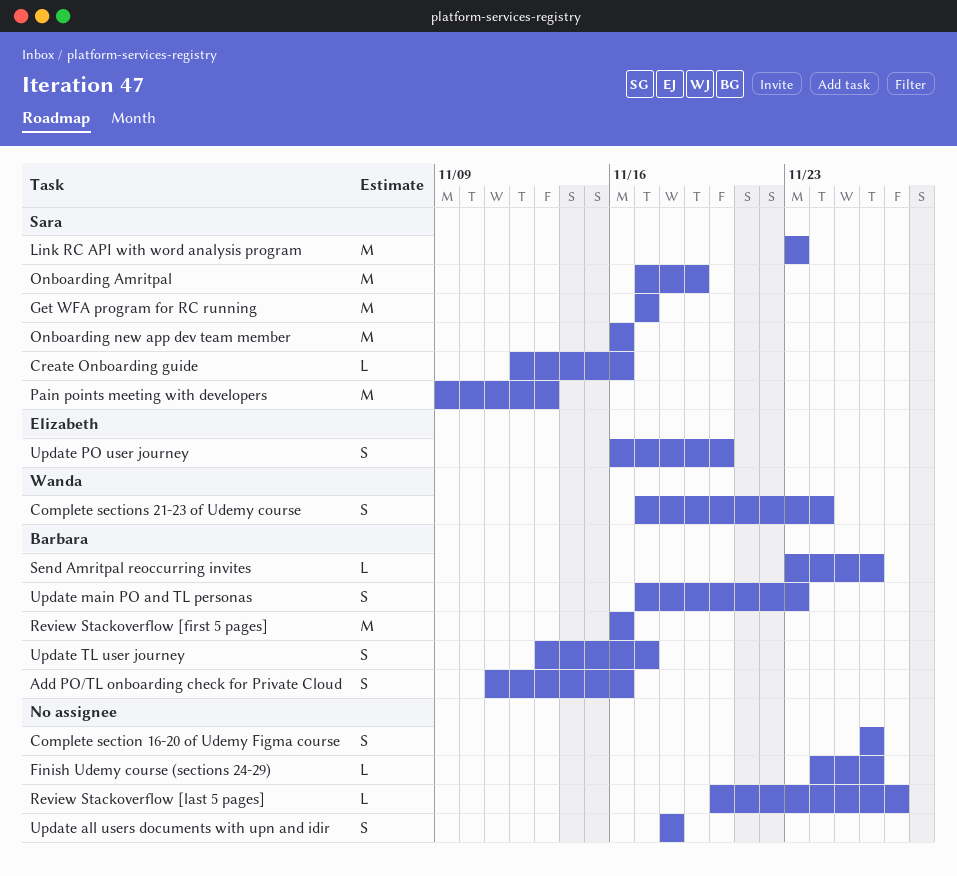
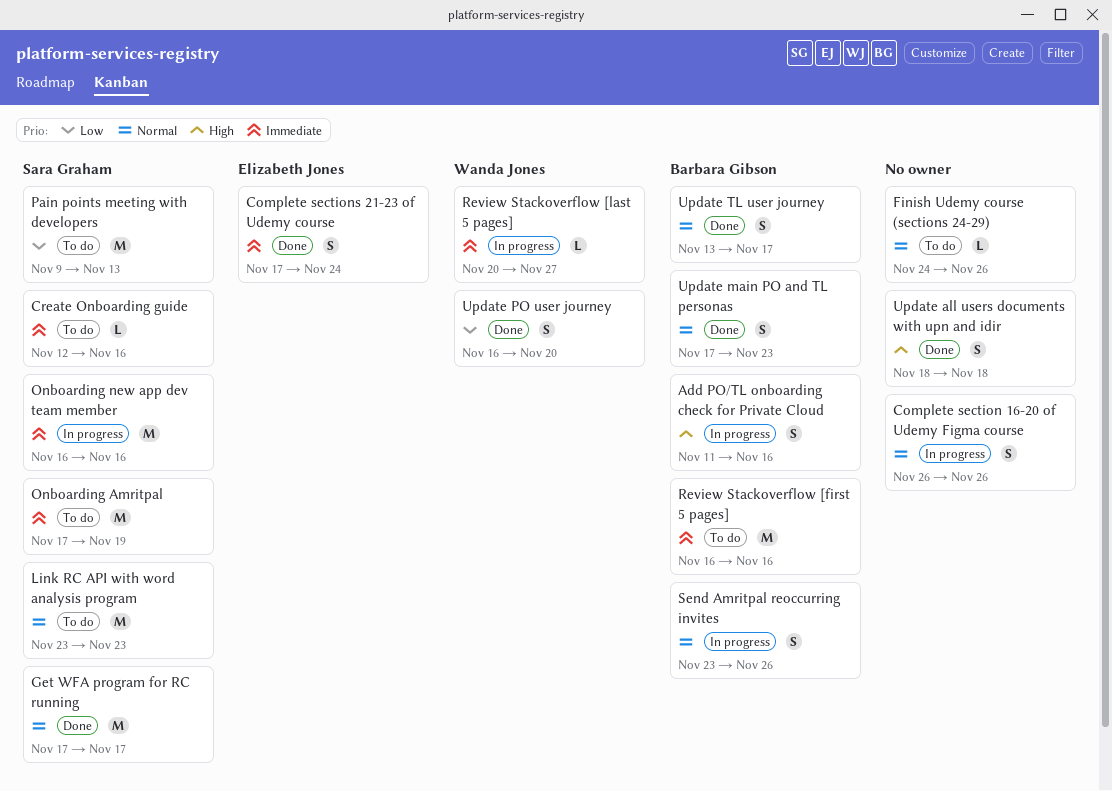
Complete sections 21-23 of Udemy course, owner: Wanda Jones -> Elizabeth Jones
Review Stackoverflow [last 5 pages], owner: none -> Wanda Jones
Send Amritpal reoccurring invites, estimate: L -> S
Update PO user journey, owner: Elizabeth Jones -> Wanda Jones

